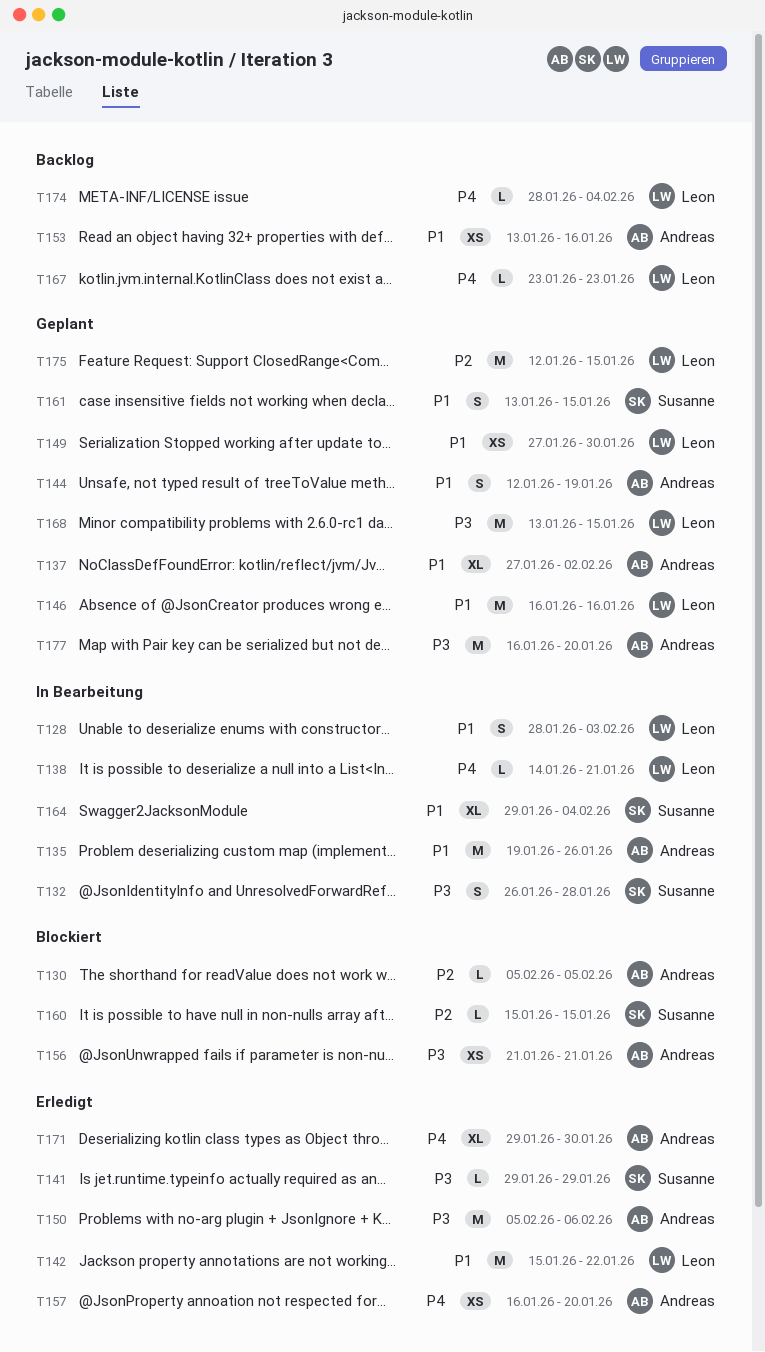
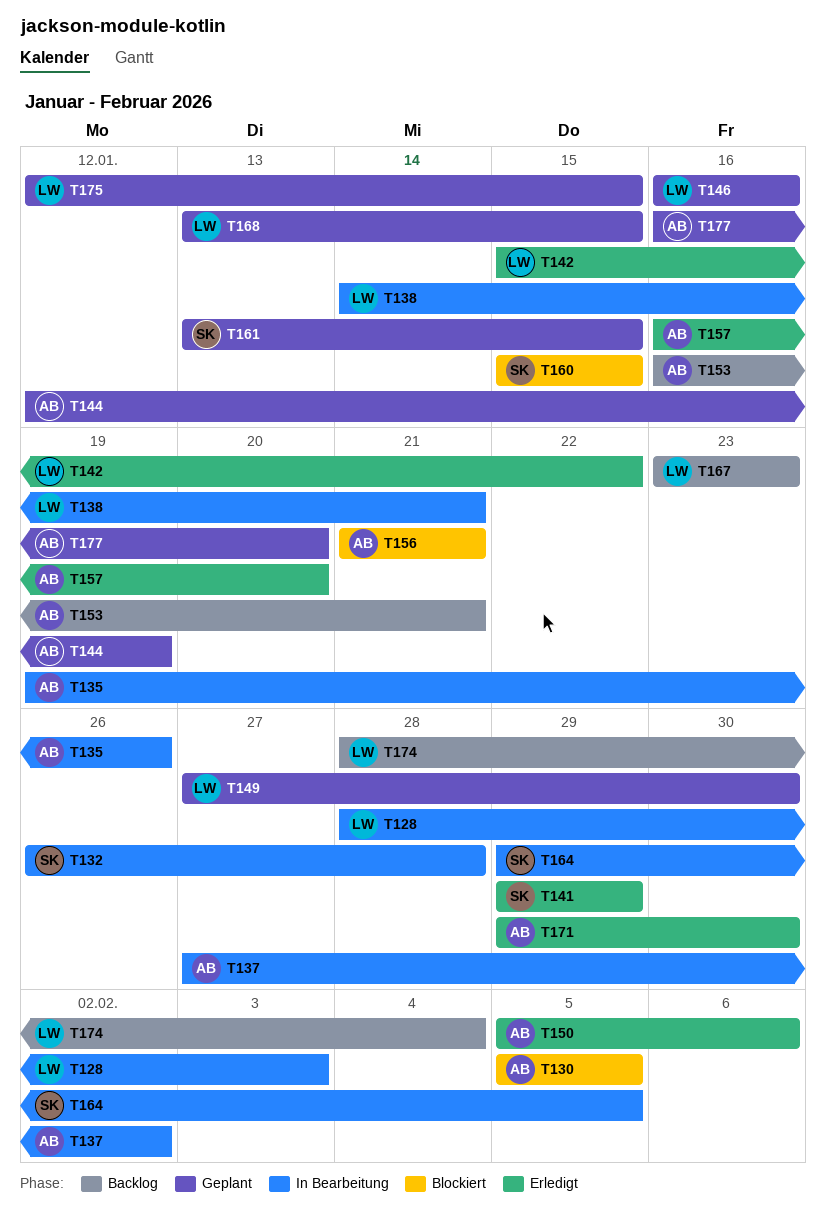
T137, status: Geplant -> In Bearbeitung
T153, start: Jan 13 -> Jan 16
T153, due: Jan 16 -> Jan 21
T164, due: Feb 4 -> Feb 5

